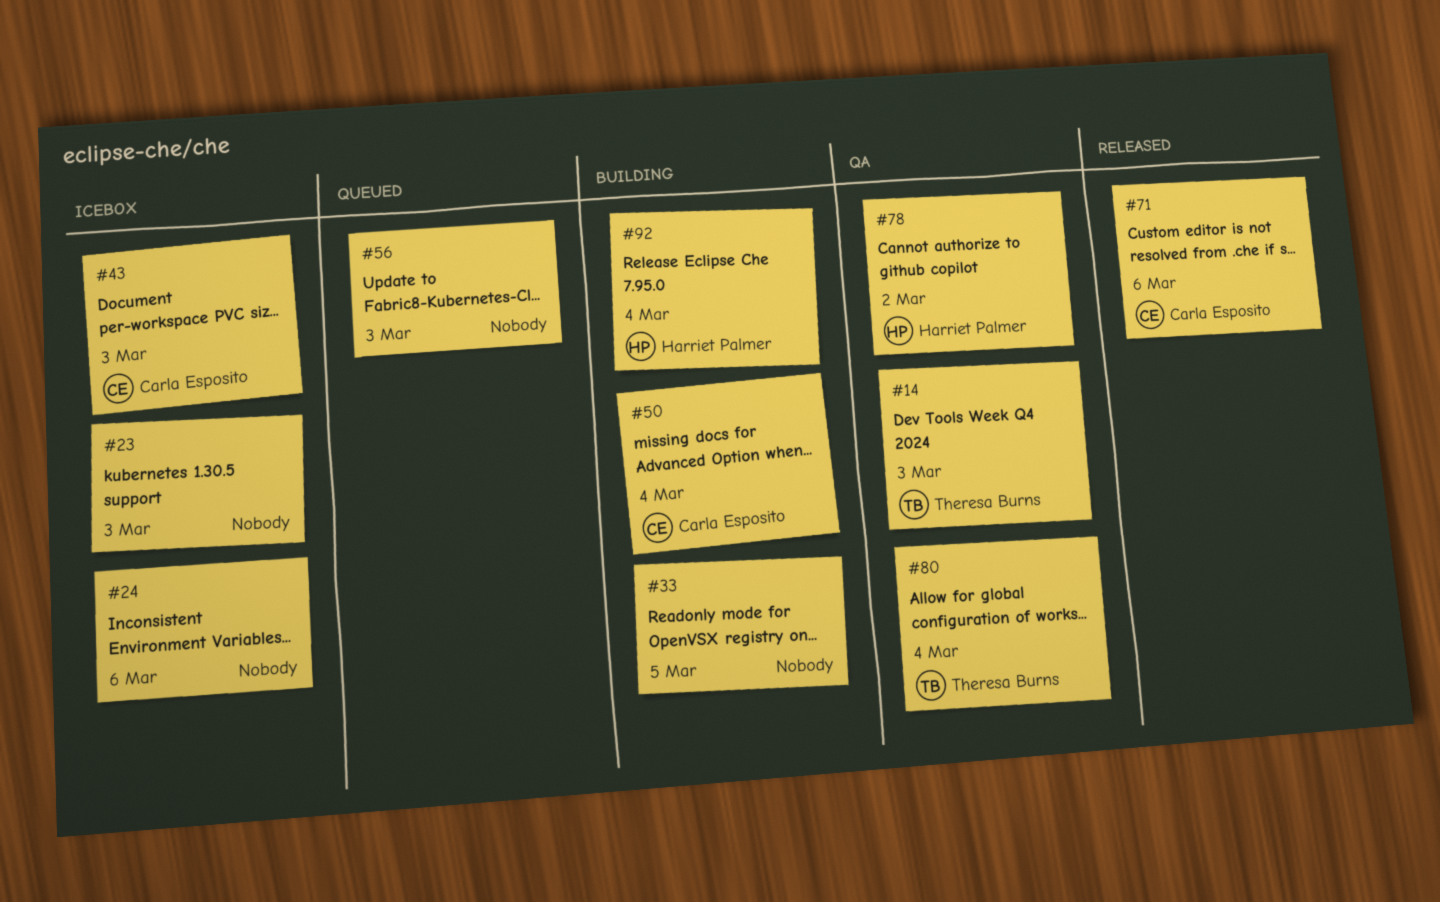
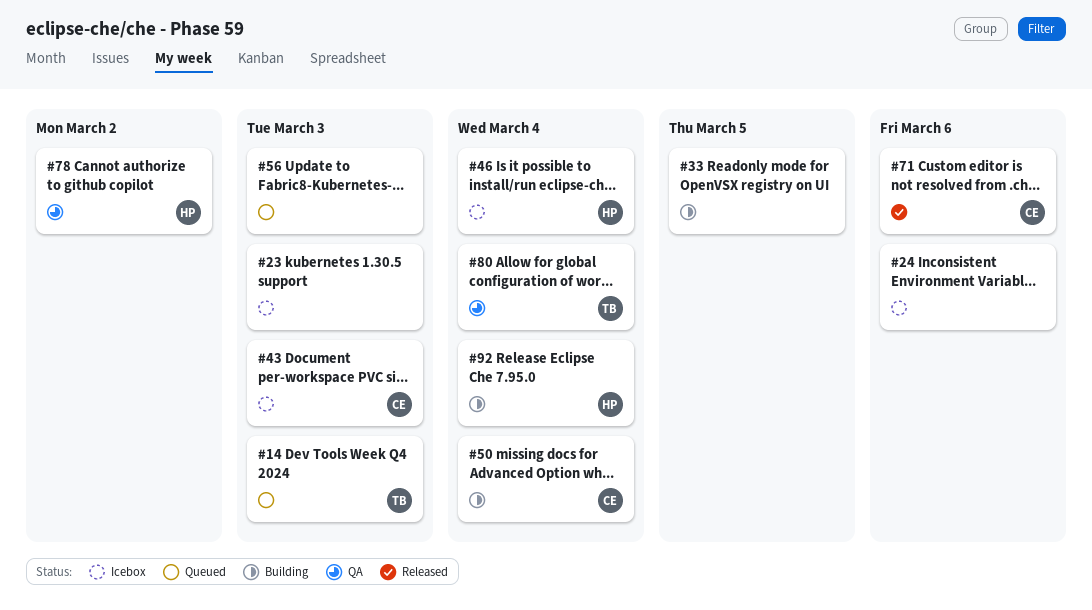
#14, status: QA -> Queued
#46: none -> present

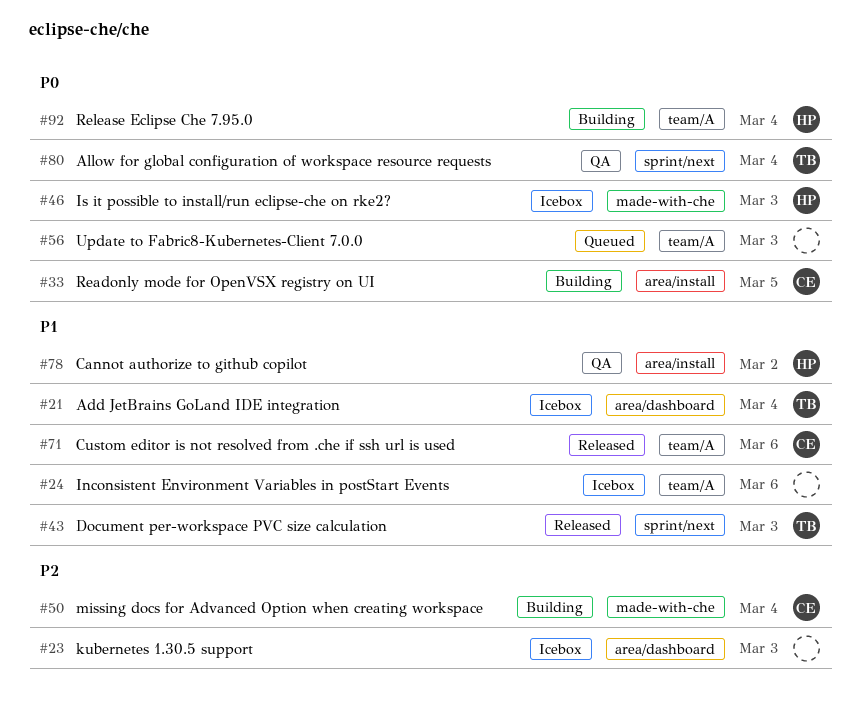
#14: present -> none
#21: none -> present
#33, owner: none -> CE
#43, status: Icebox -> Released
#43, owner: CE -> TB
#46, due: Mar 4 -> Mar 3

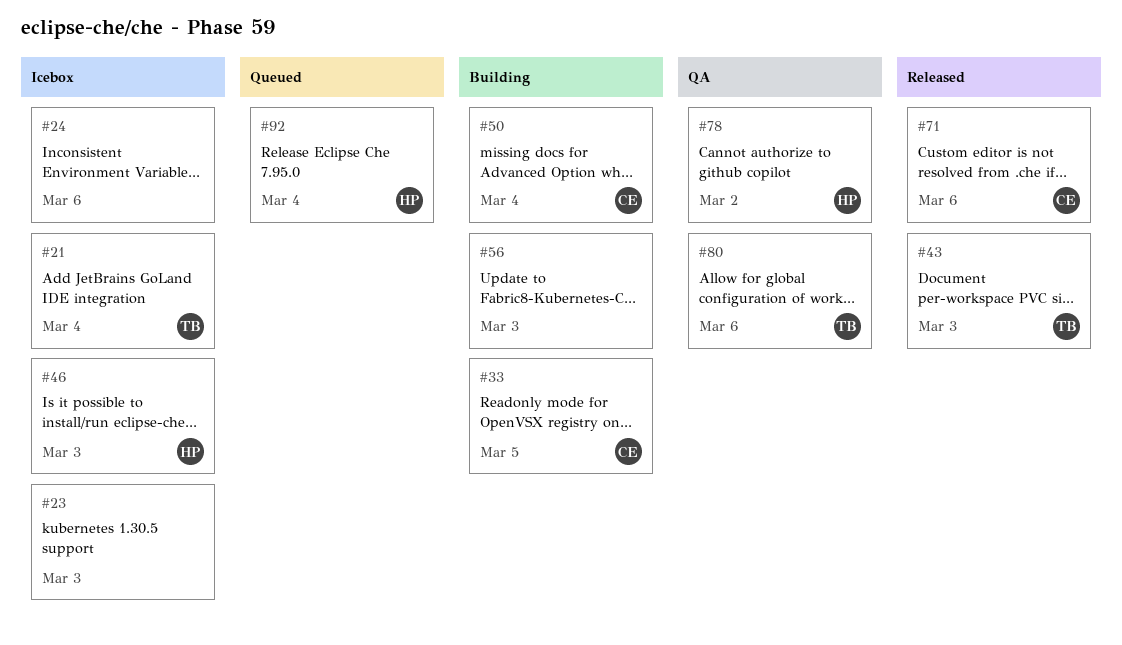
#56, status: Queued -> Building
#80, due: Mar 4 -> Mar 6
#92, status: Building -> Queued

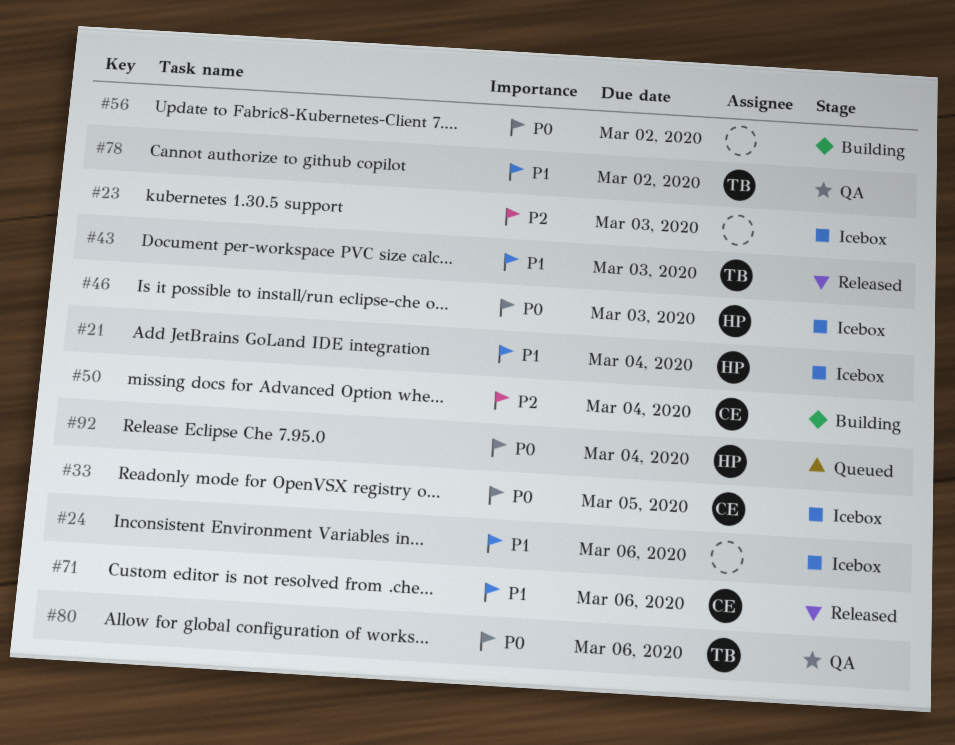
#21, owner: TB -> HP
#33, status: Building -> Icebox
#56, due: Mar 3 -> Mar 2
#78, owner: HP -> TB

